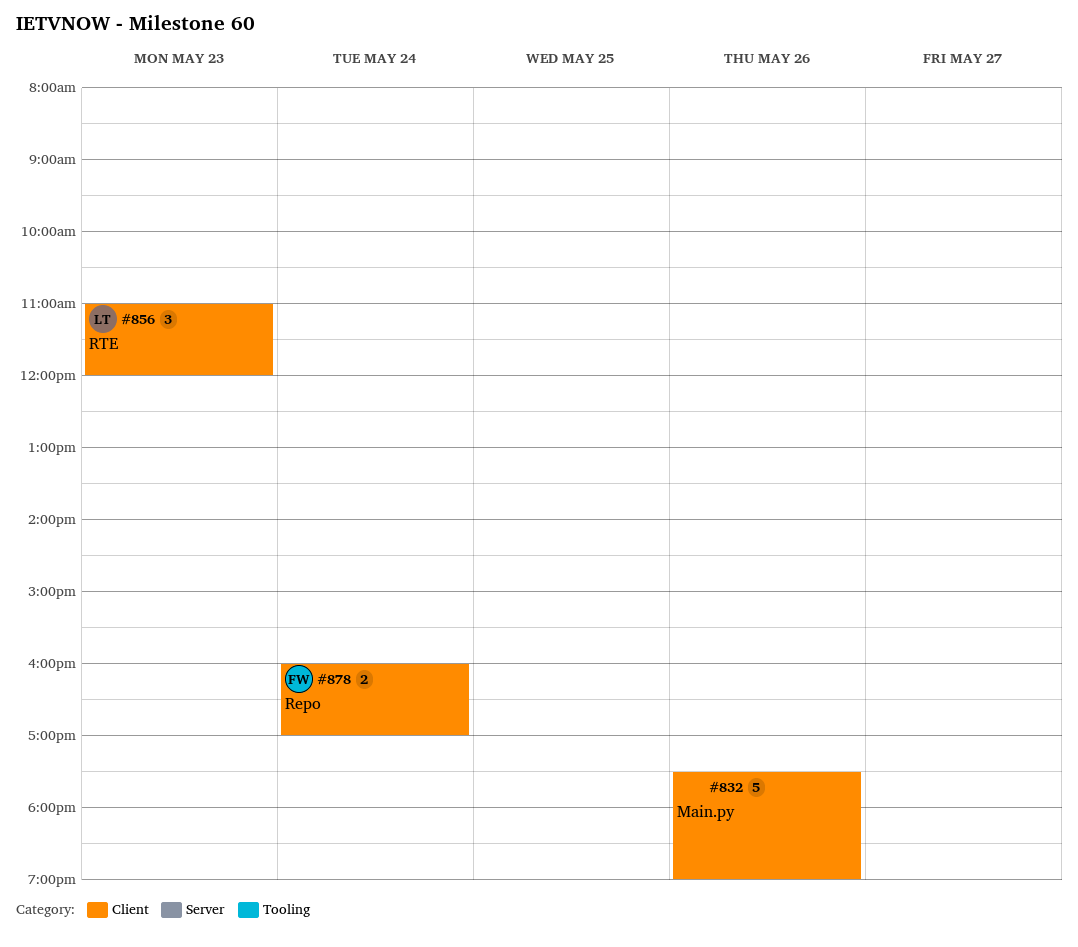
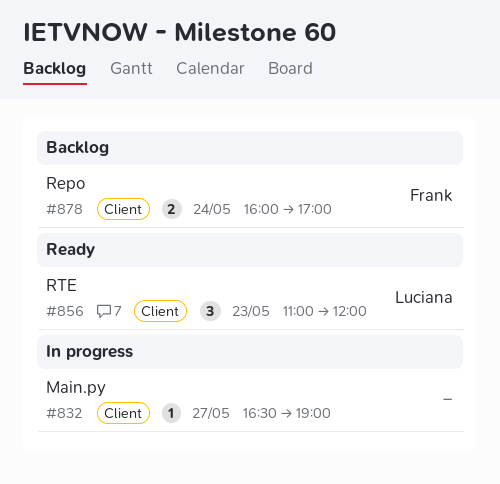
#832, estimate: 5 -> 1
#832, day: May 26 -> May 27
#832, begins: 17:30 -> 16:30

